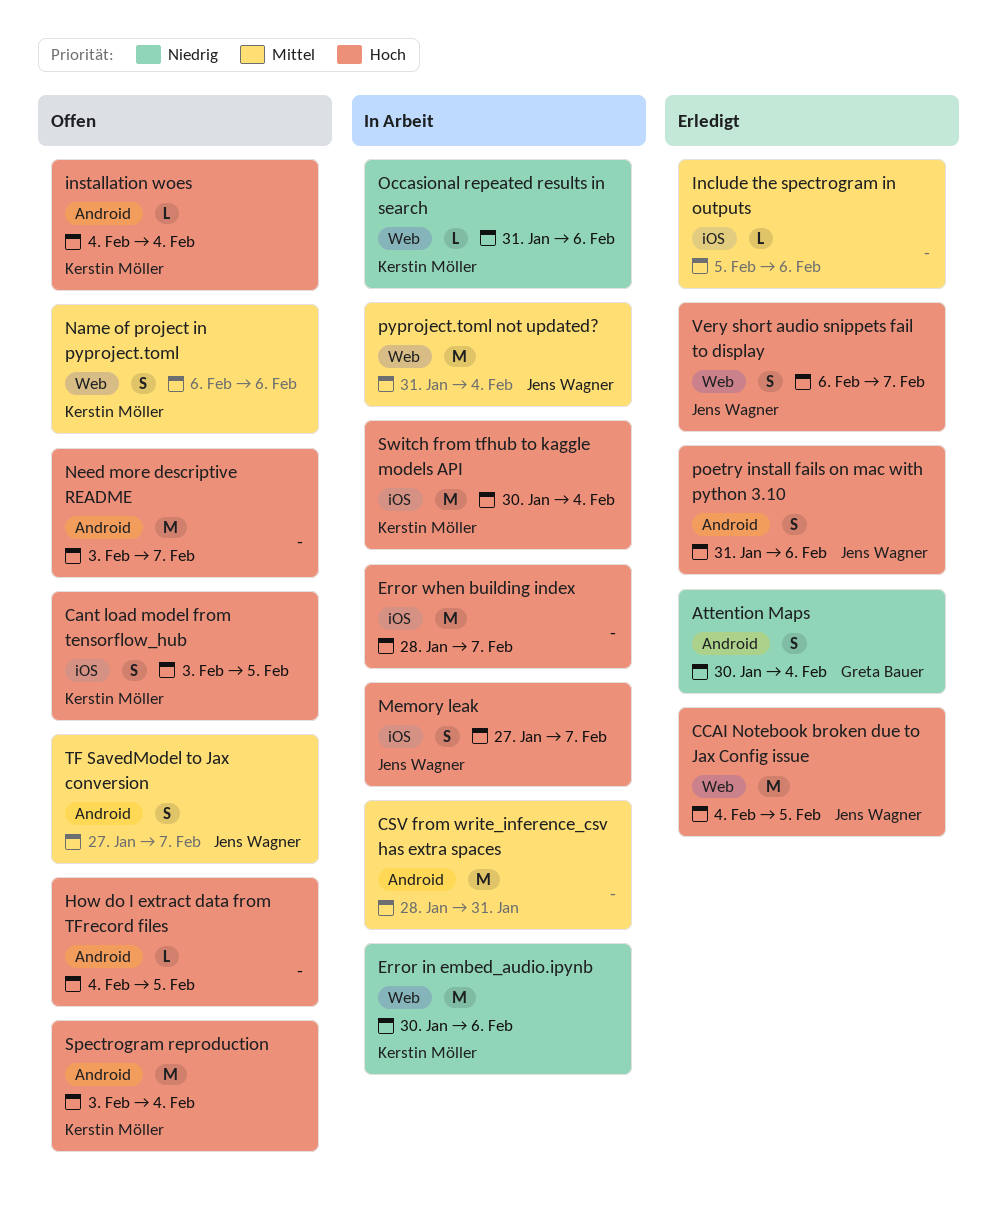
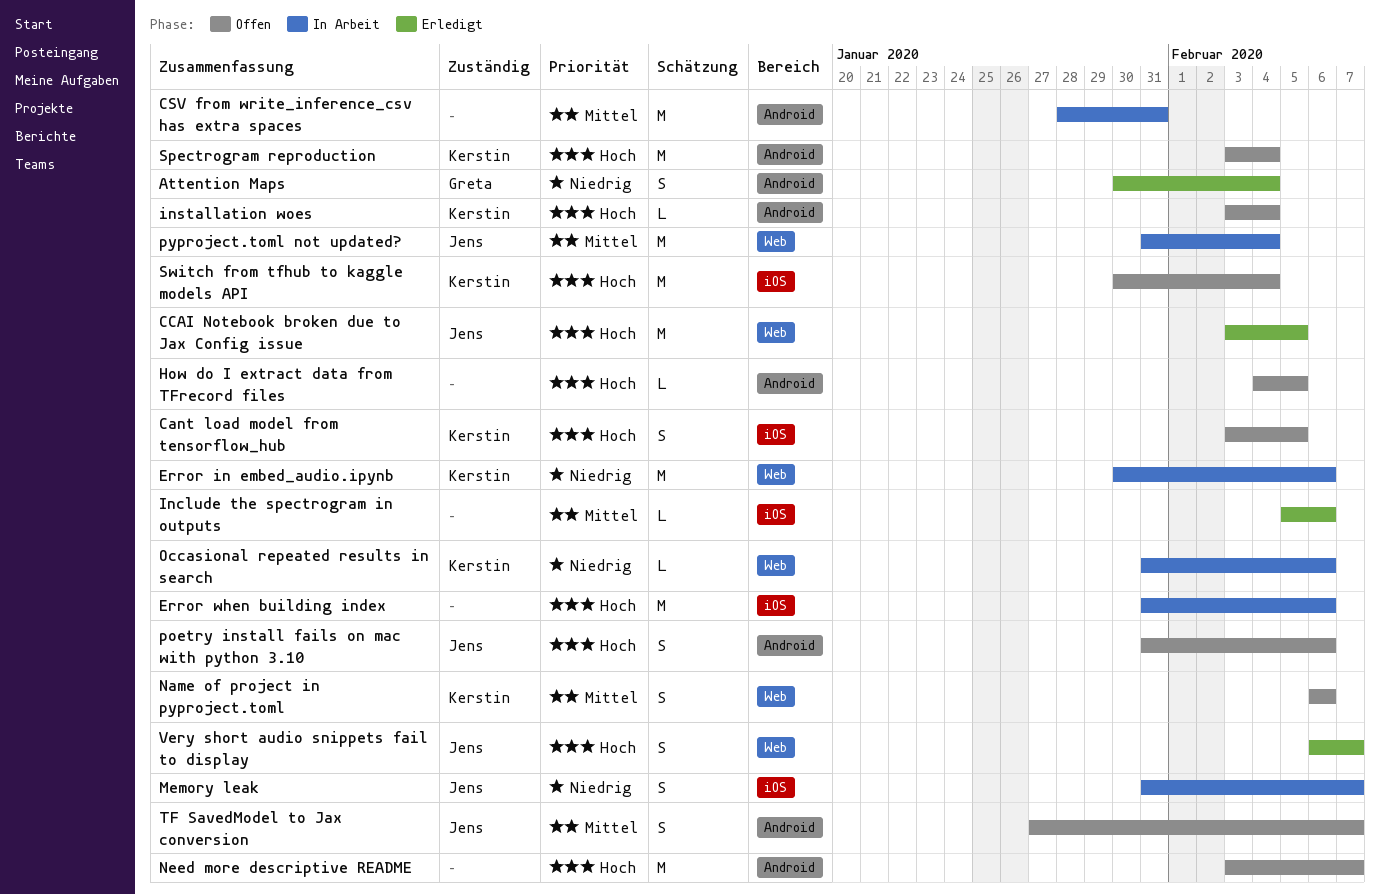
CCAI Notebook broken due to Jax Config issue, start: Feb 4 -> Feb 3
Error when building index, start: Jan 28 -> Jan 31
Error when building index, due: Feb 7 -> Feb 6
installation woes, start: Feb 4 -> Feb 3
Memory leak, priority: Hoch -> Niedrig
Memory leak, start: Jan 27 -> Jan 31
poetry install fails on mac with python 3.10, status: Erledigt -> Offen
Switch from tfhub to kaggle models API, status: In Arbeit -> Offen

